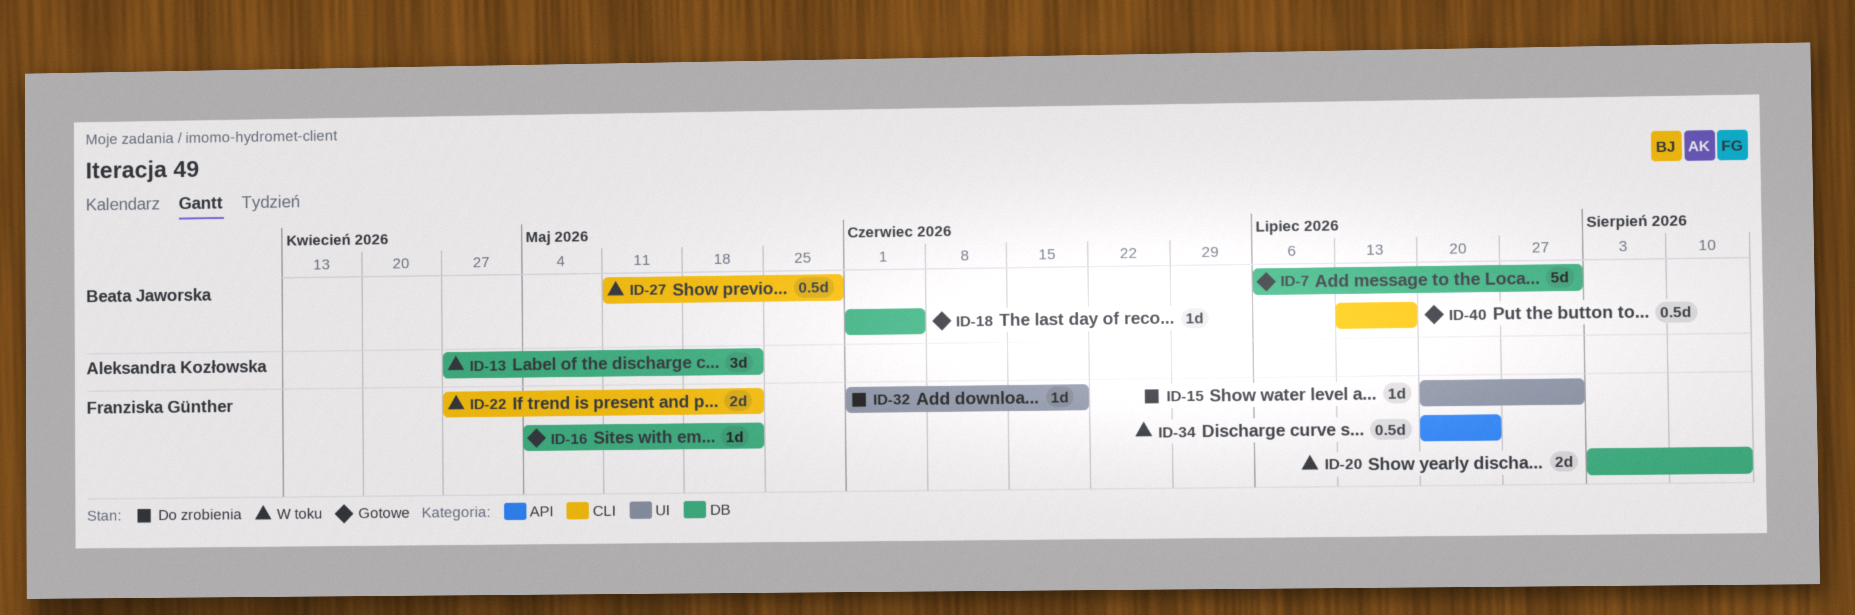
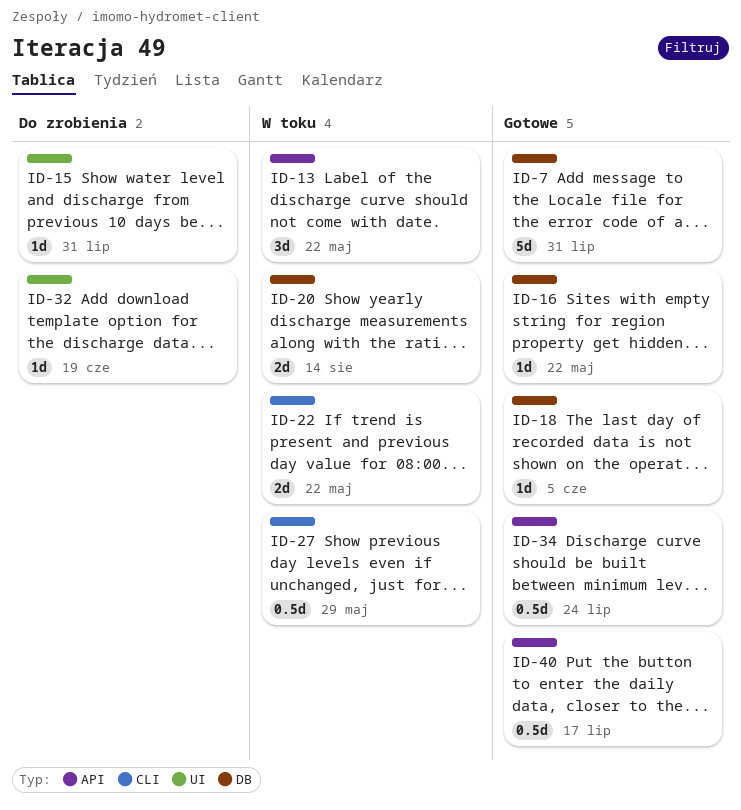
ID-13, label: DB -> API
ID-34, status: W toku -> Gotowe
ID-40, label: CLI -> API

